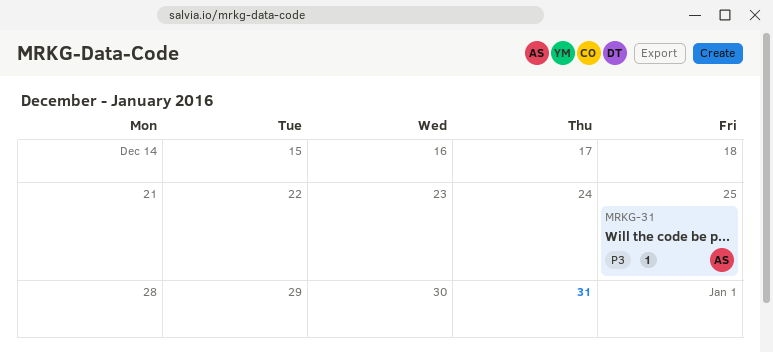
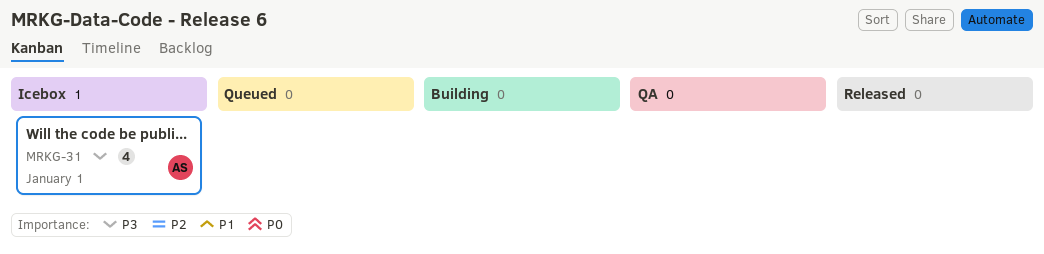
MRKG-31, estimate: 1 -> 4
MRKG-31, due: Dec 25 -> Jan 1

